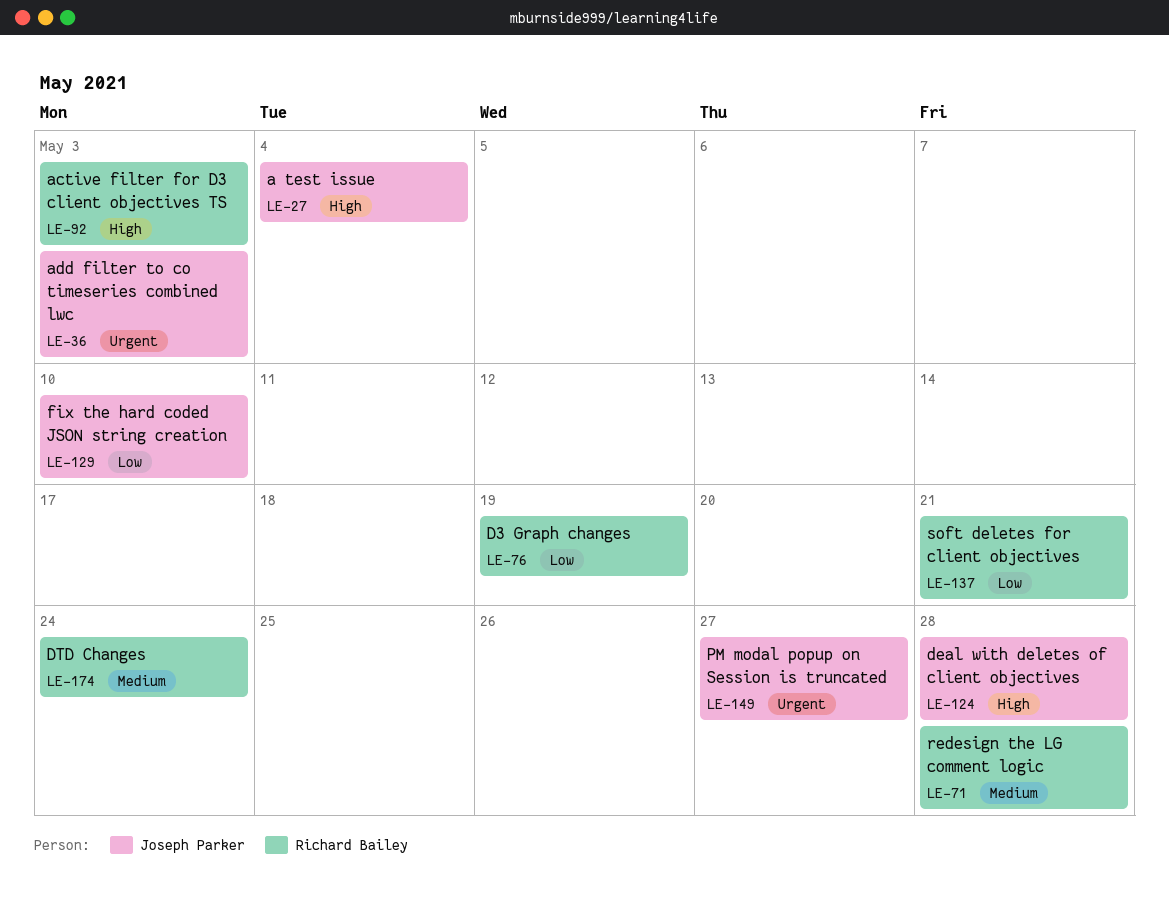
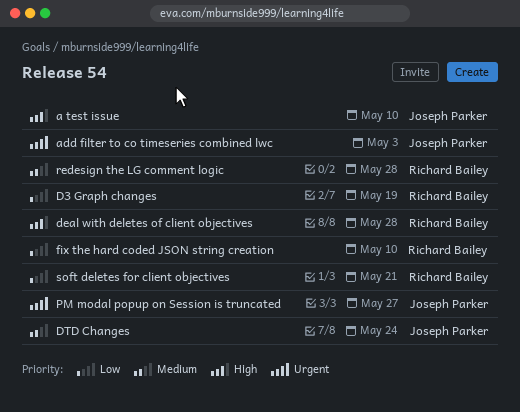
a test issue, due: May 4 -> May 10
active filter for D3 client objectives TS: present -> none
deal with deletes of client objectives, owner: Joseph Parker -> Richard Bailey
DTD Changes, owner: Richard Bailey -> Joseph Parker
fix the hard coded JSON string creation, owner: Joseph Parker -> Richard Bailey

